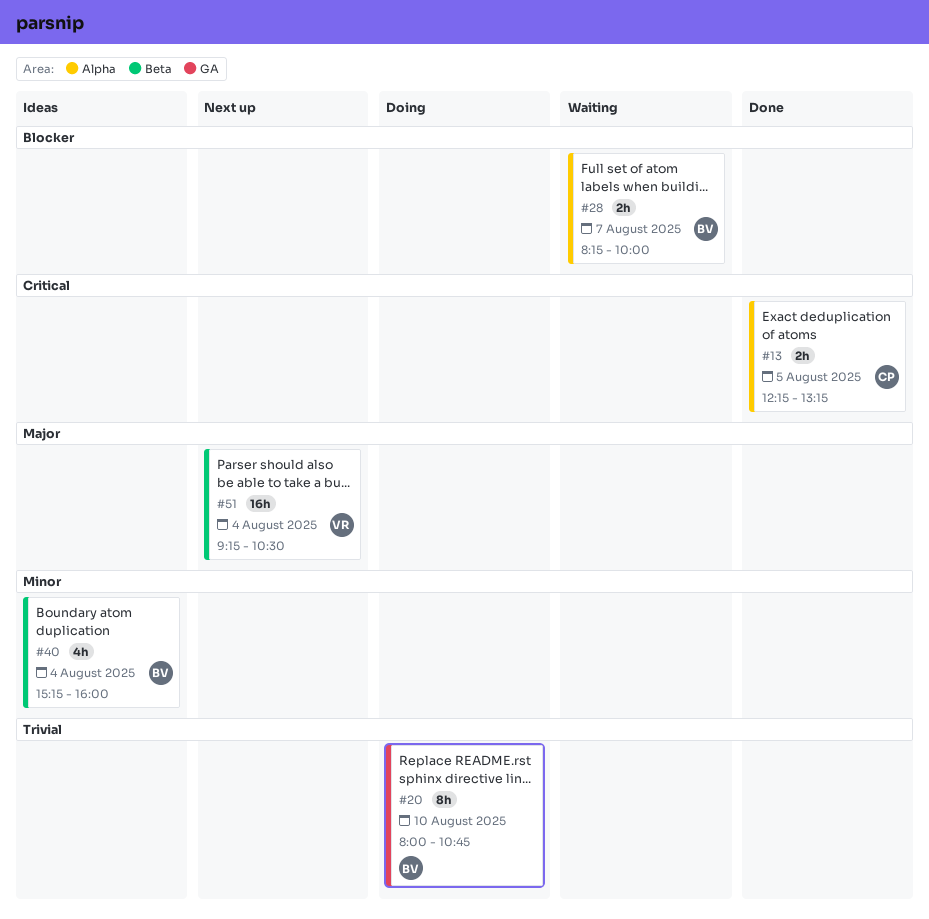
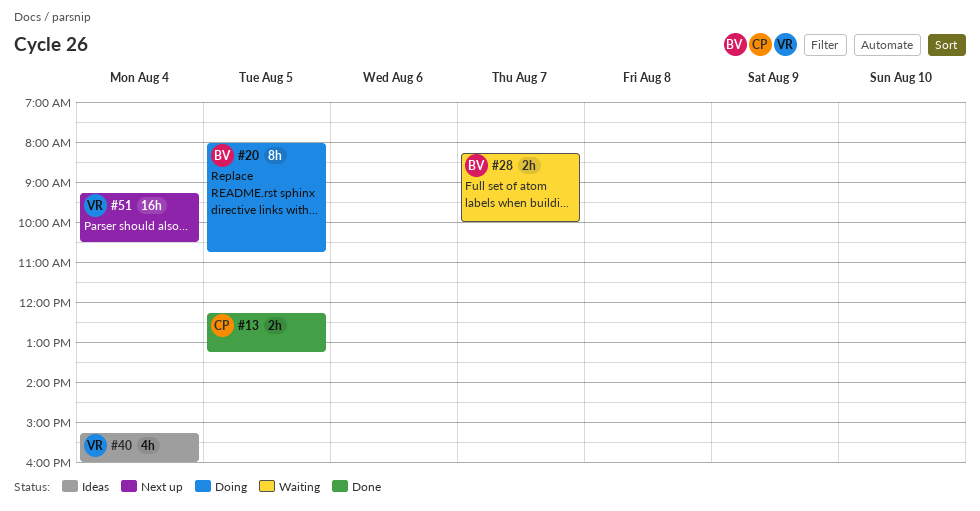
#20, day: Aug 10 -> Aug 5
#40, owner: BV -> VR

